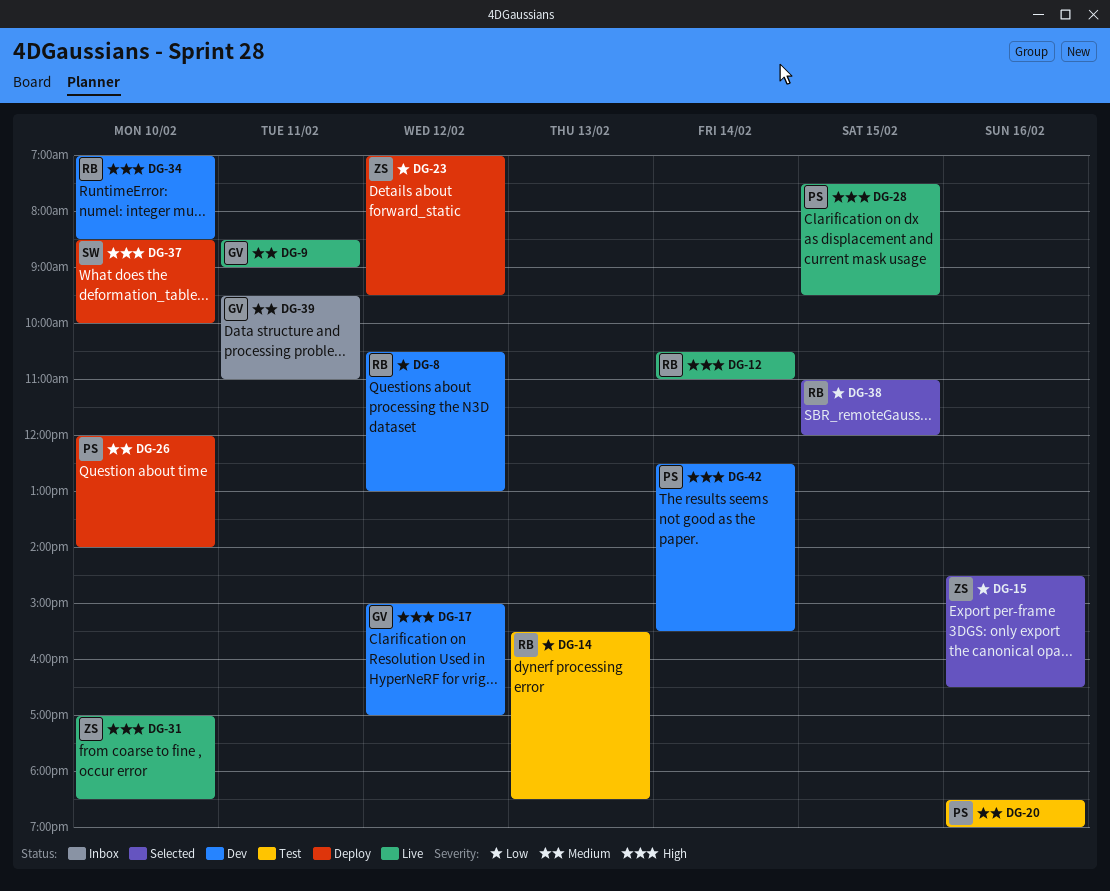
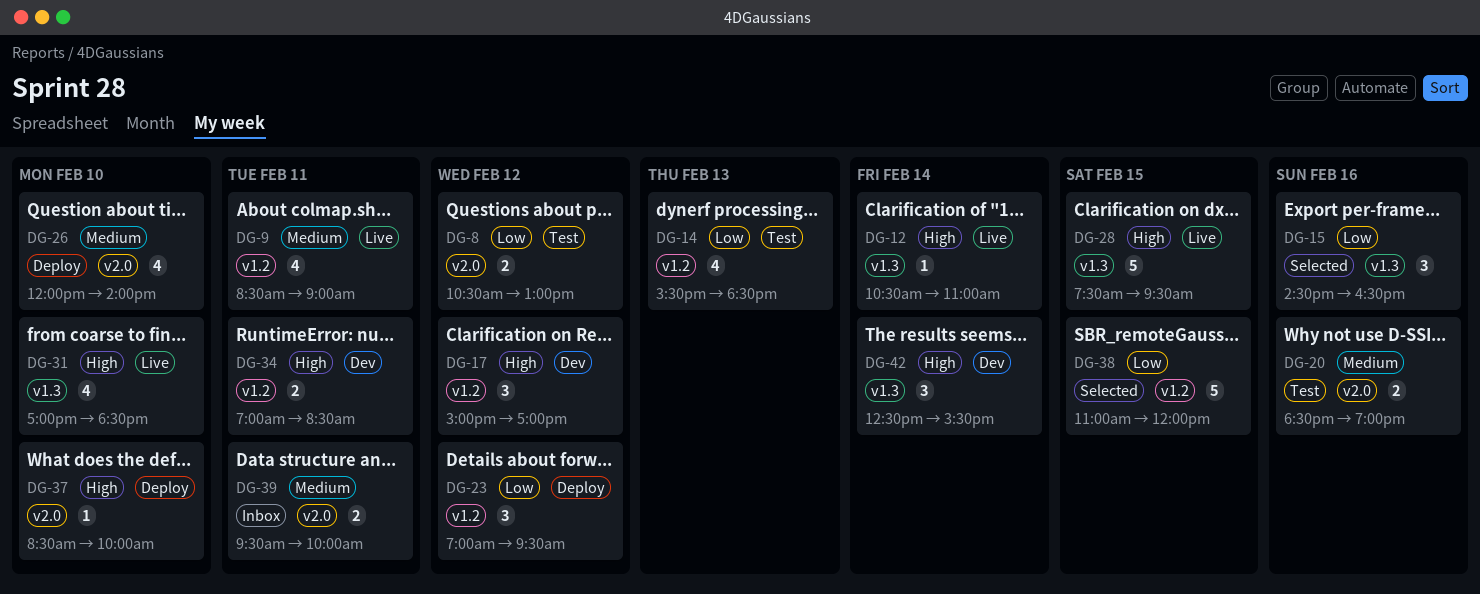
DG-8, status: Dev -> Test
DG-34, day: Feb 10 -> Feb 11
DG-39, ends: 11:00 -> 10:00

